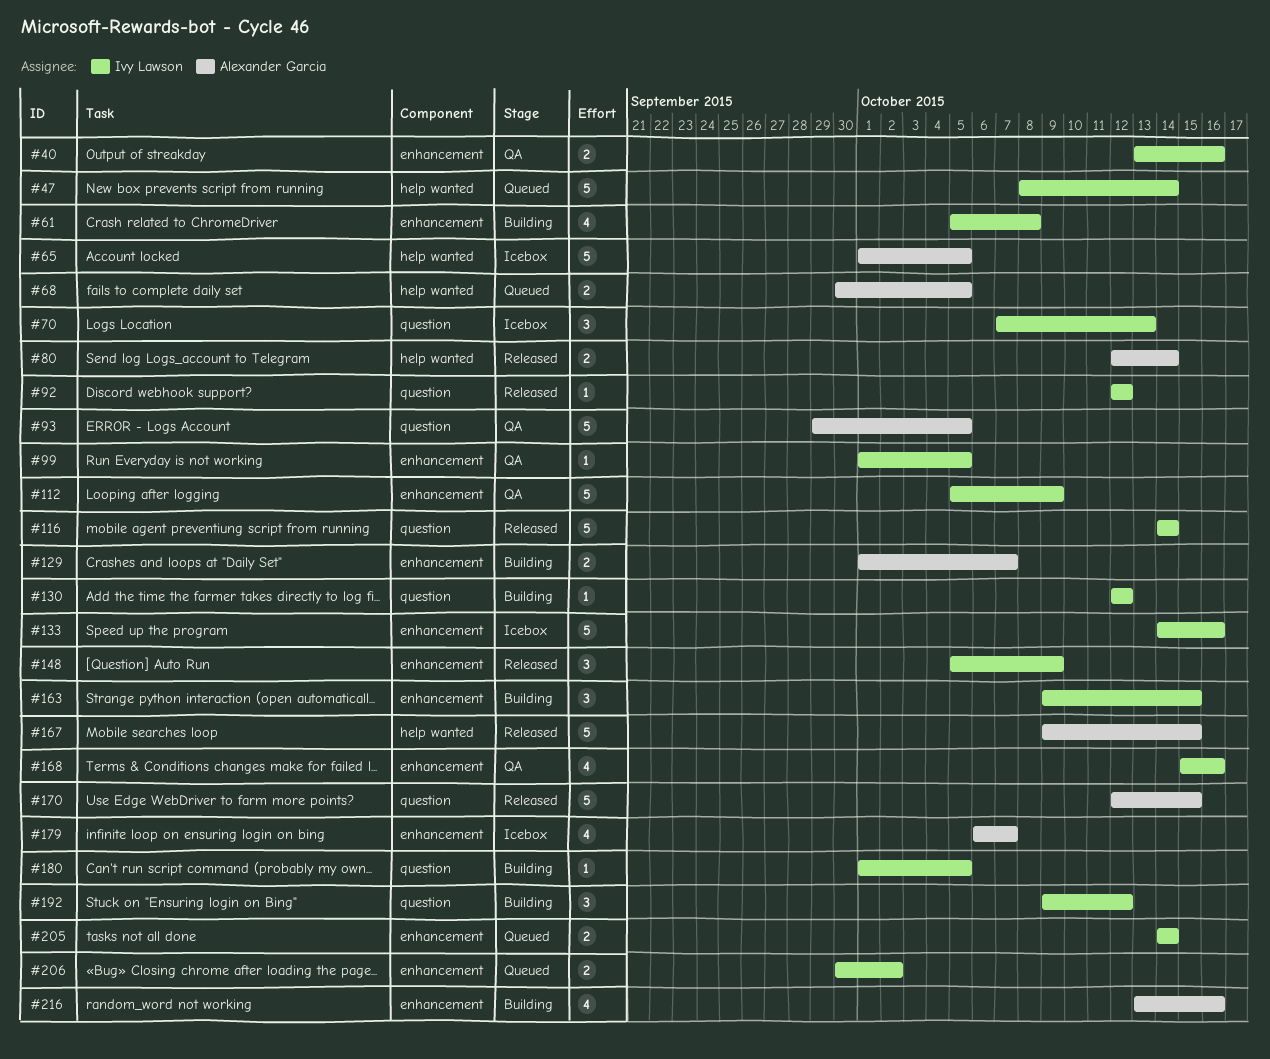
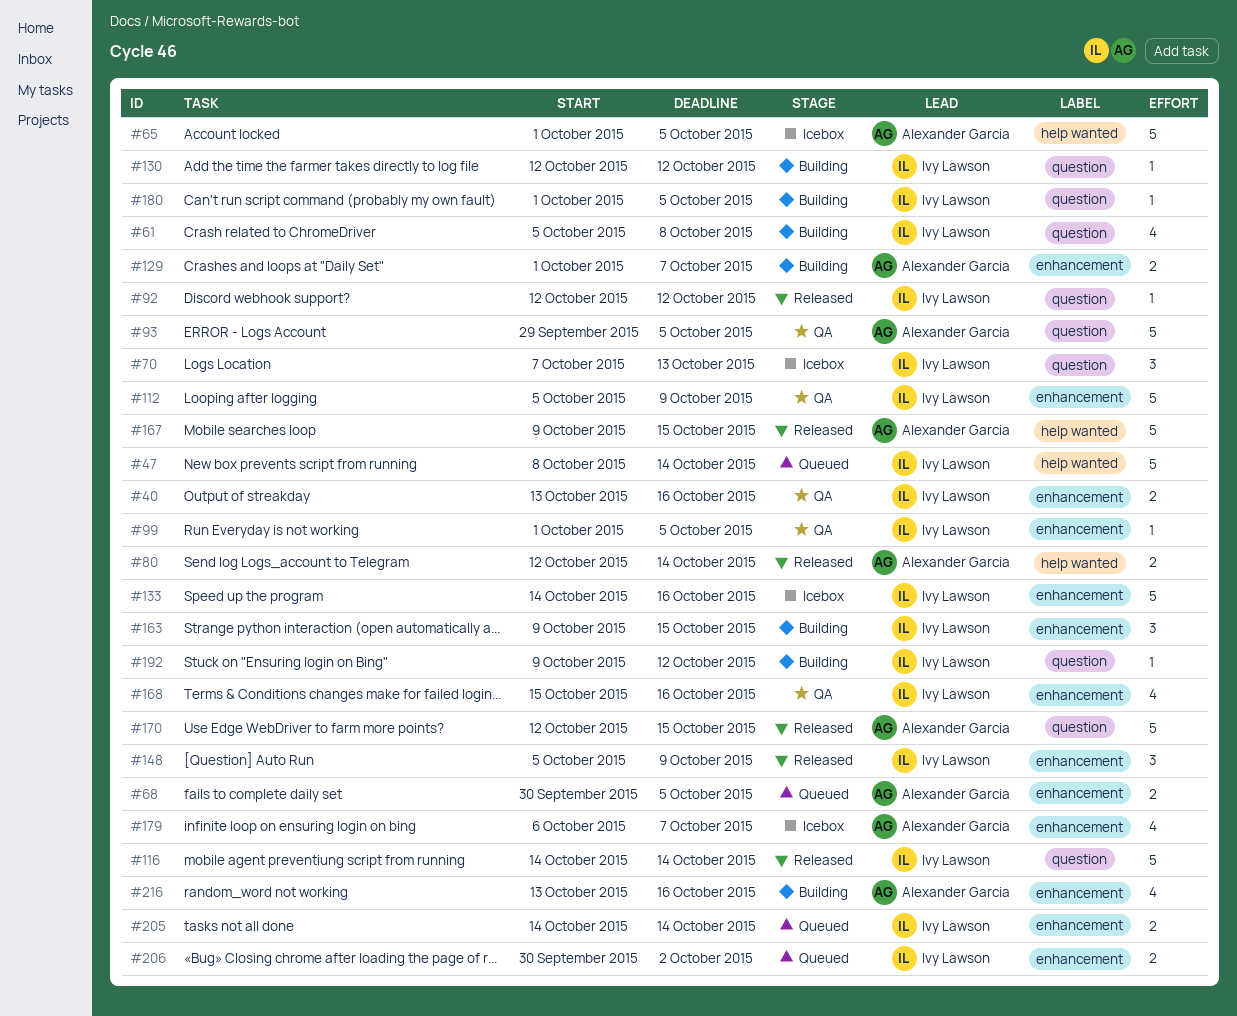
#61, label: enhancement -> question
#68, label: help wanted -> enhancement
#192, estimate: 3 -> 1

